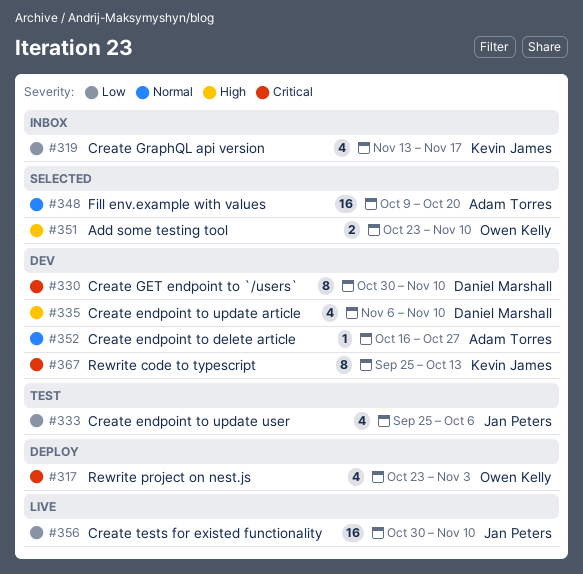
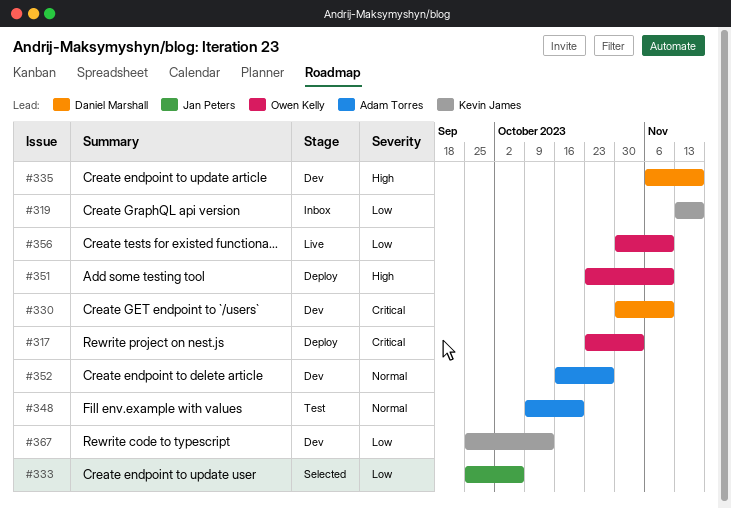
#333, status: Test -> Selected
#335, due: Nov 10 -> Nov 17
#348, status: Selected -> Test
#351, status: Selected -> Deploy
#356, owner: Jan Peters -> Owen Kelly
#367, priority: Critical -> Low

